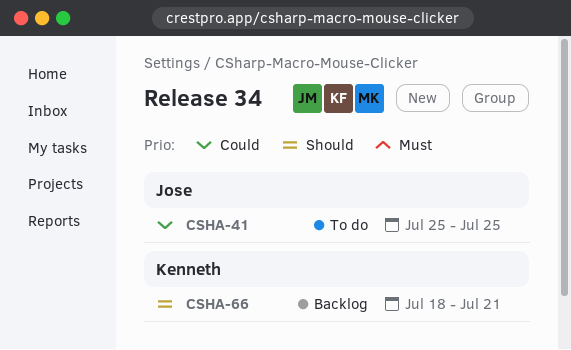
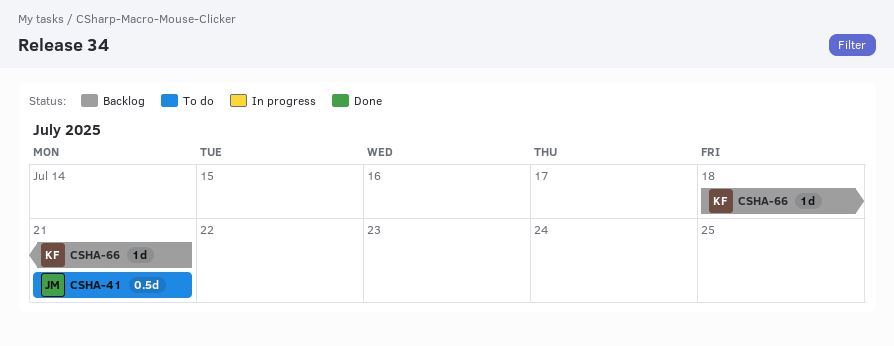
CSHA-41, start: Jul 25 -> Jul 21
CSHA-41, due: Jul 25 -> Jul 21

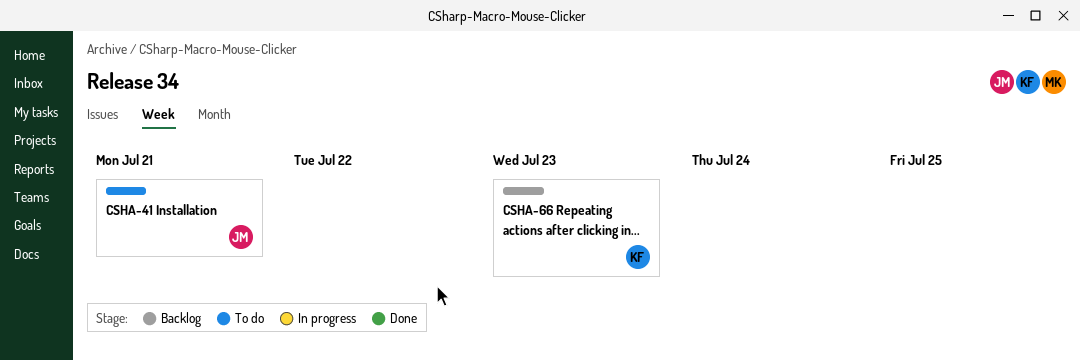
CSHA-66, due: Jul 21 -> Jul 23

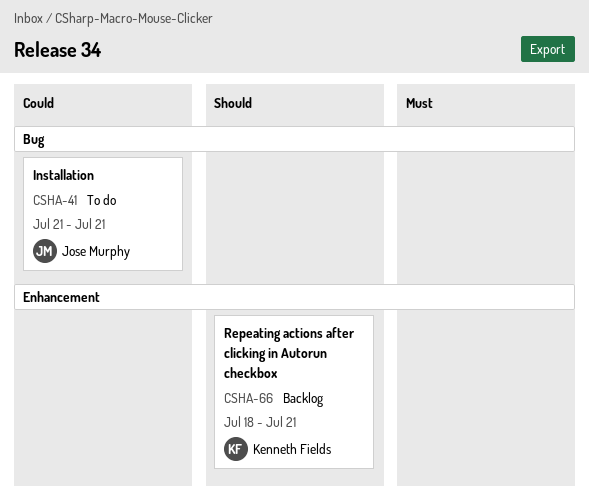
CSHA-66, due: Jul 23 -> Jul 21

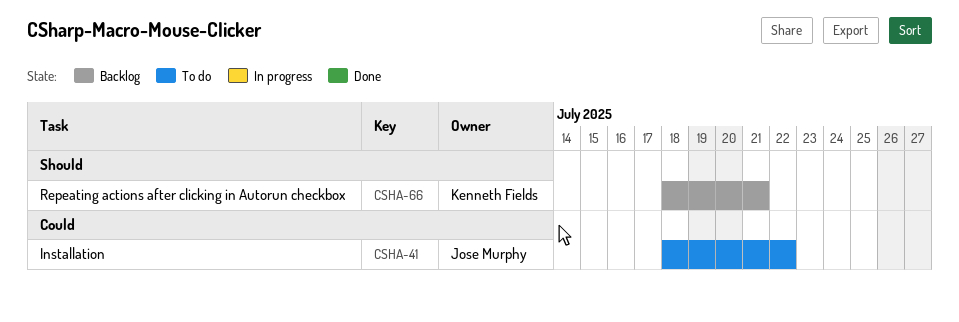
CSHA-41, start: Jul 21 -> Jul 18
CSHA-41, due: Jul 21 -> Jul 22

